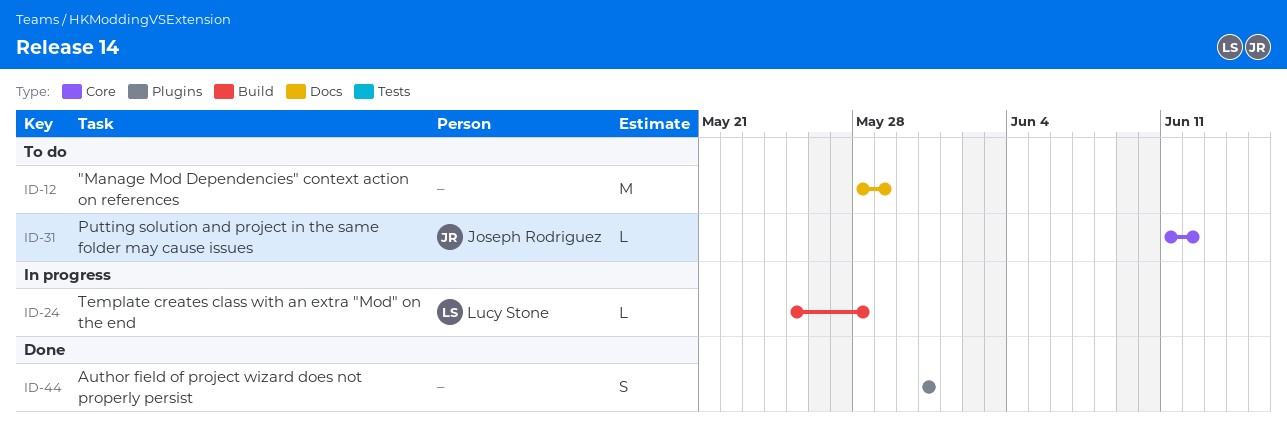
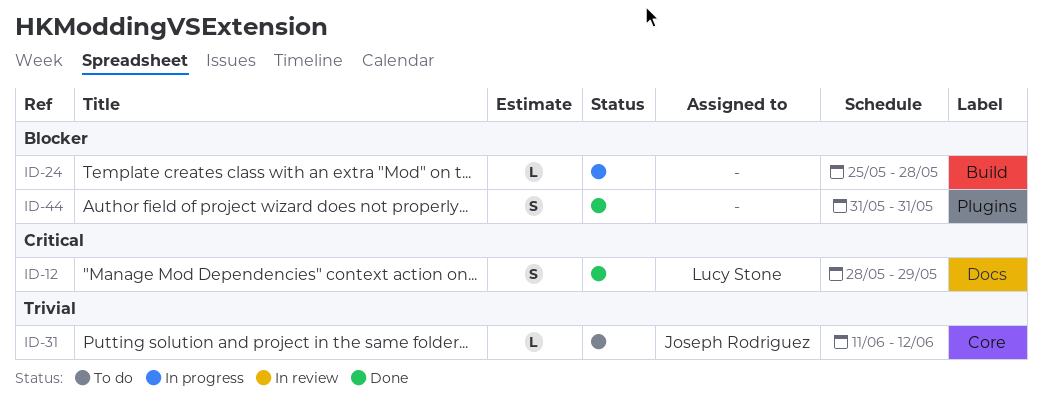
ID-12, status: To do -> Done
ID-12, owner: none -> Lucy Stone
ID-12, estimate: M -> S
ID-24, owner: Lucy Stone -> none

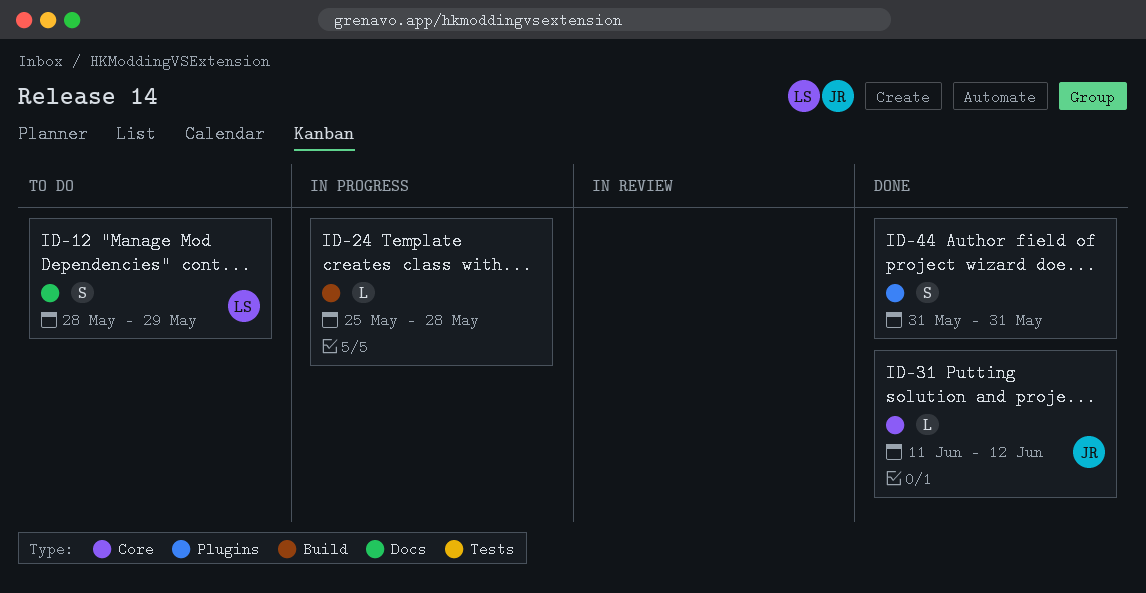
ID-12, status: Done -> To do
ID-31, status: To do -> Done

